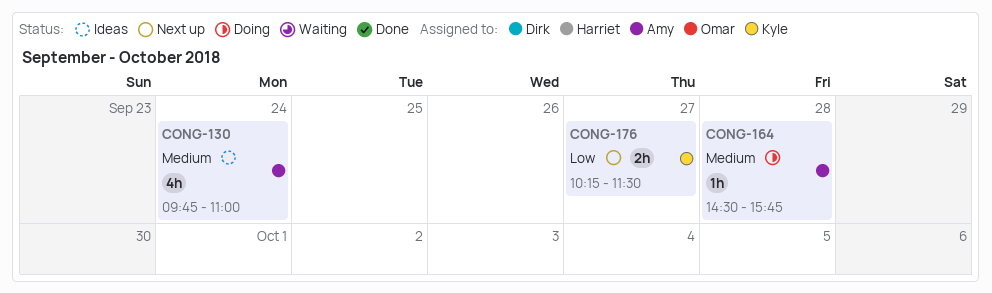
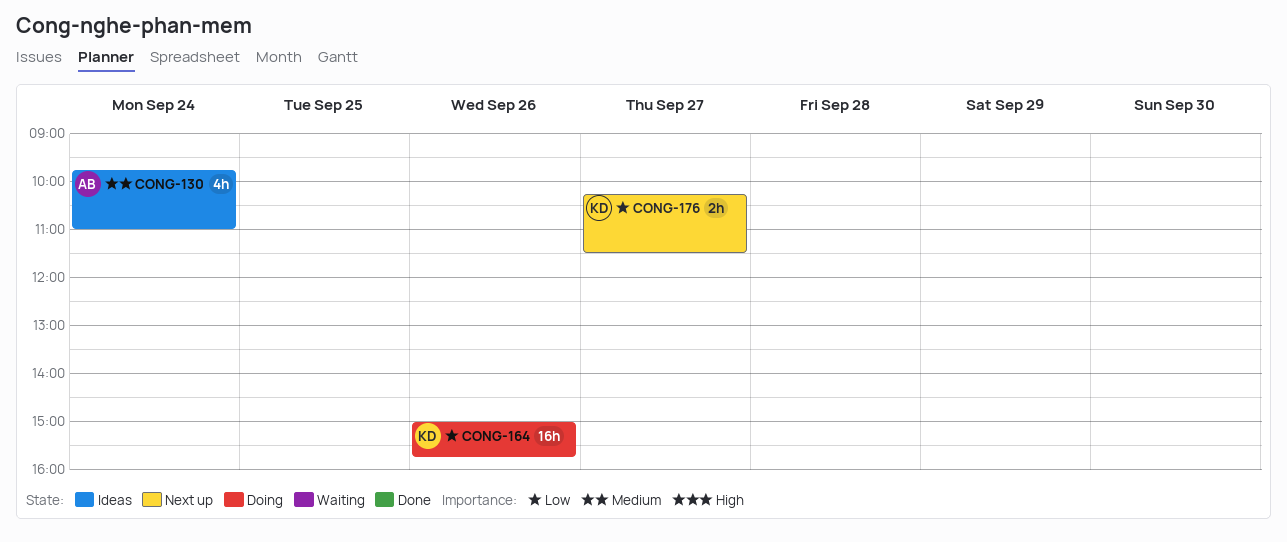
CONG-164, owner: Amy -> Kyle
CONG-164, priority: Medium -> Low
CONG-164, estimate: 1h -> 16h
CONG-164, day: Sep 28 -> Sep 26
CONG-164, begins: 14:30 -> 15:00

